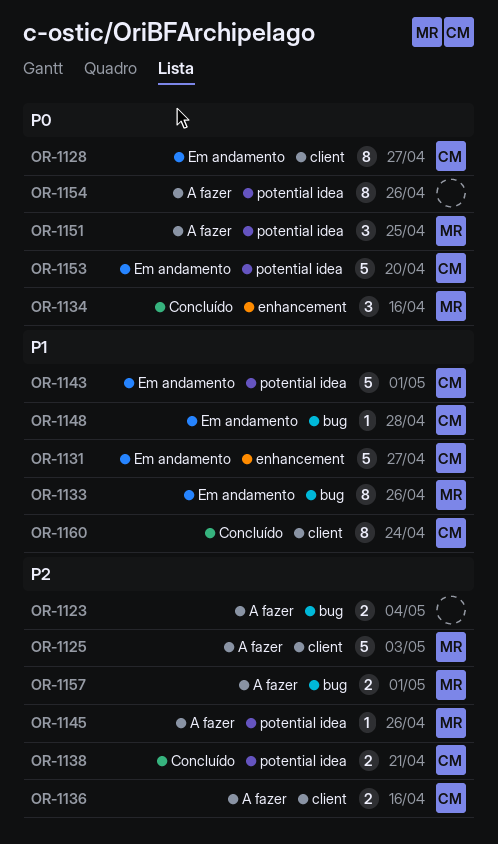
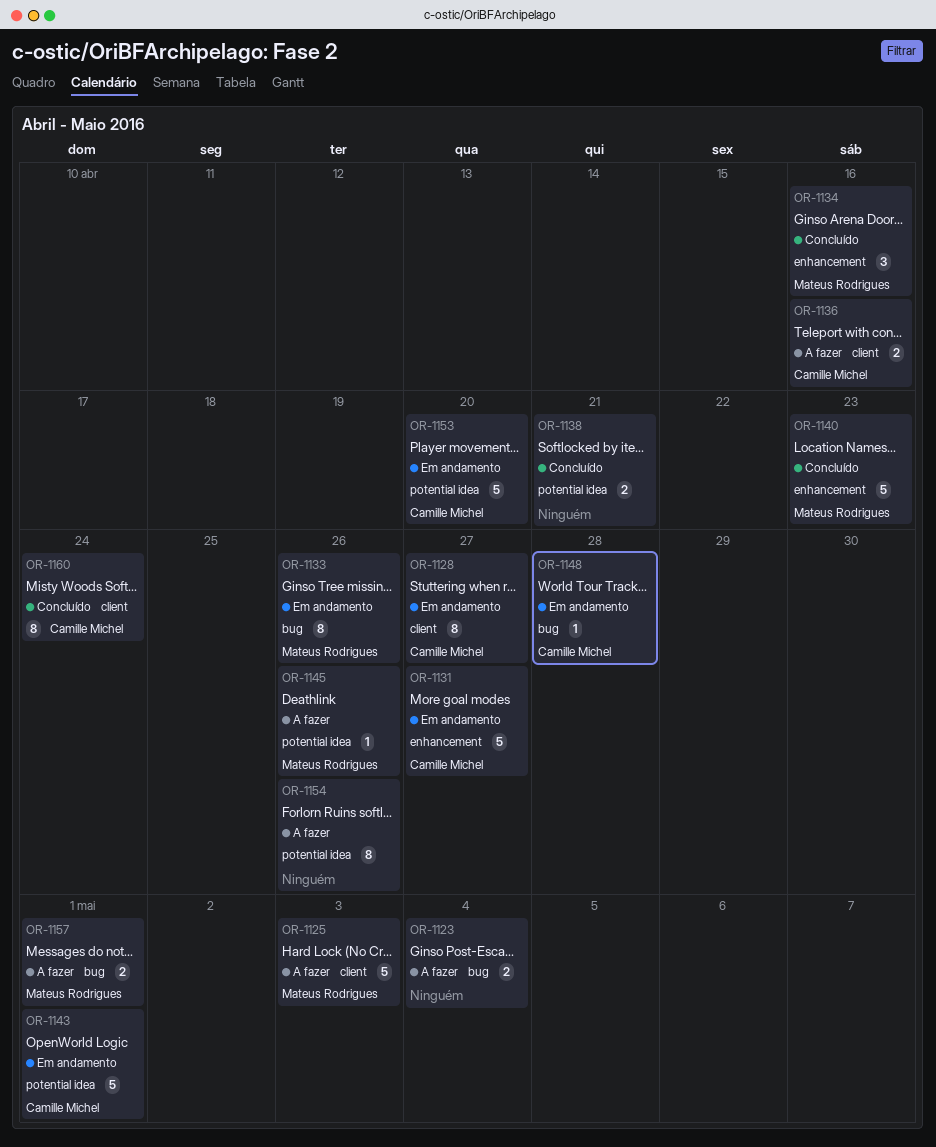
OR-1138, owner: Camille Michel -> none
OR-1140: none -> present
OR-1151: present -> none

